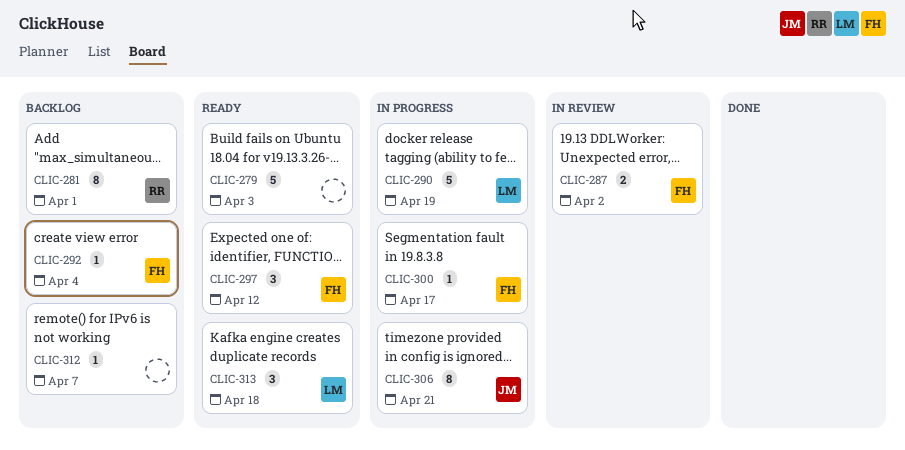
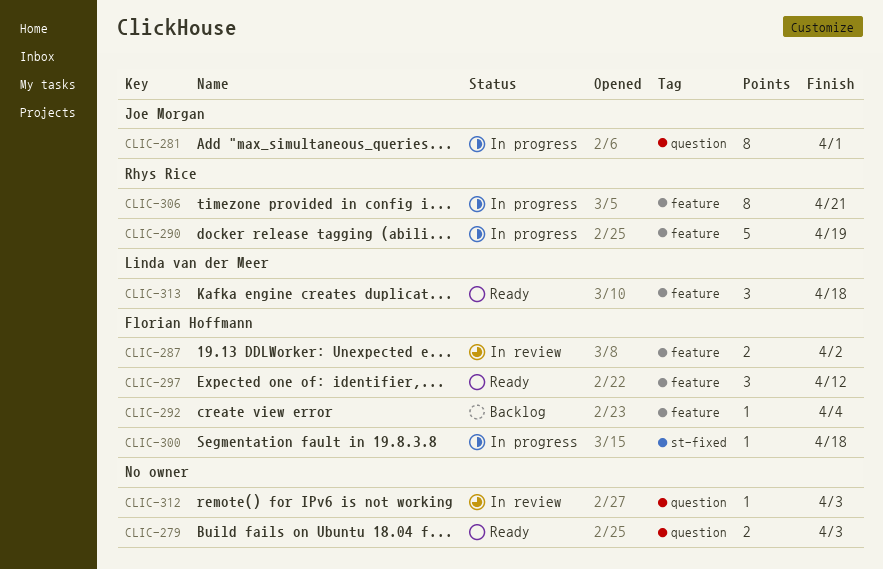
CLIC-279, estimate: 5 -> 2
CLIC-281, status: Backlog -> In progress
CLIC-281, owner: Rhys Rice -> Joe Morgan
CLIC-290, owner: Linda van der Meer -> Rhys Rice
CLIC-300, due: Apr 17 -> Apr 18
CLIC-306, owner: Joe Morgan -> Rhys Rice
CLIC-312, status: Backlog -> In review
CLIC-312, due: Apr 7 -> Apr 3

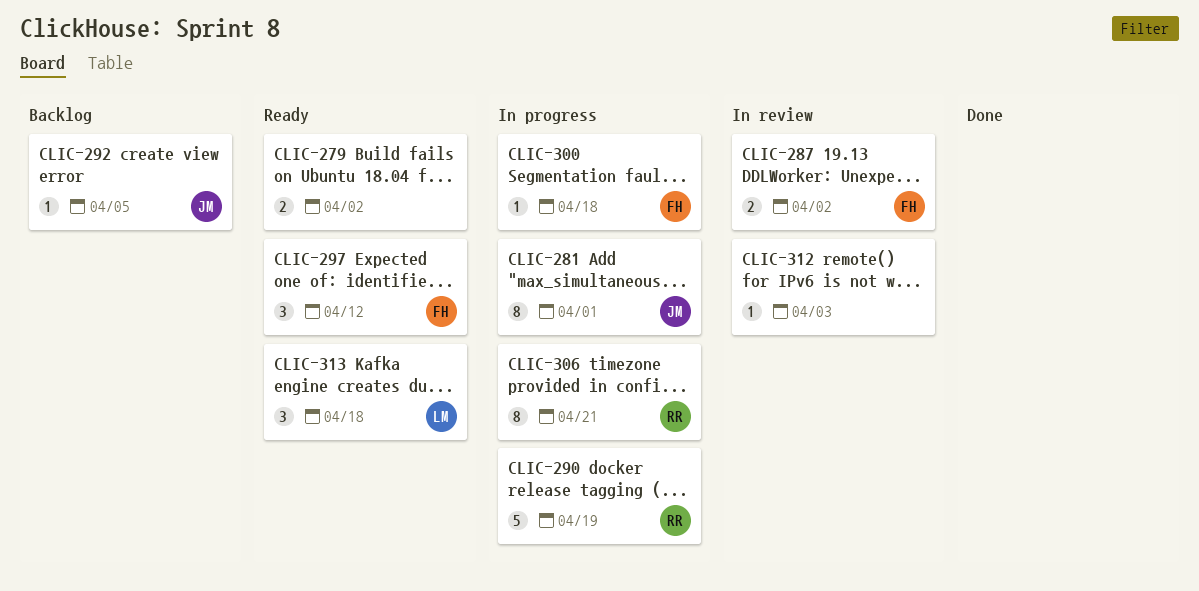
CLIC-279, due: Apr 3 -> Apr 2
CLIC-292, owner: Florian Hoffmann -> Joe Morgan
CLIC-292, due: Apr 4 -> Apr 5

